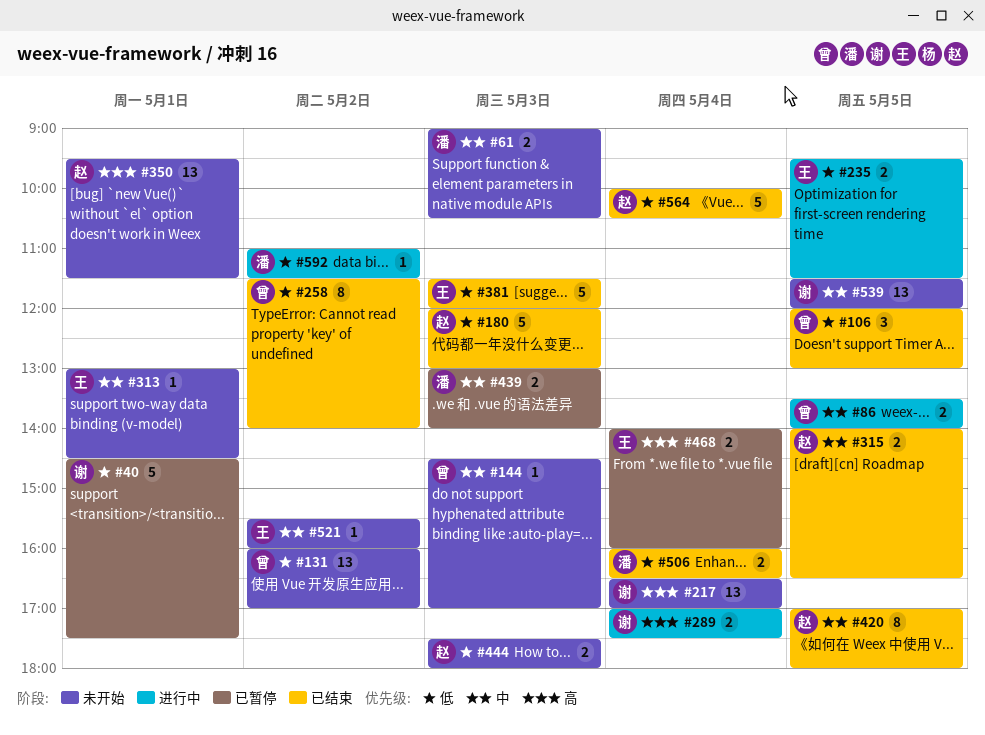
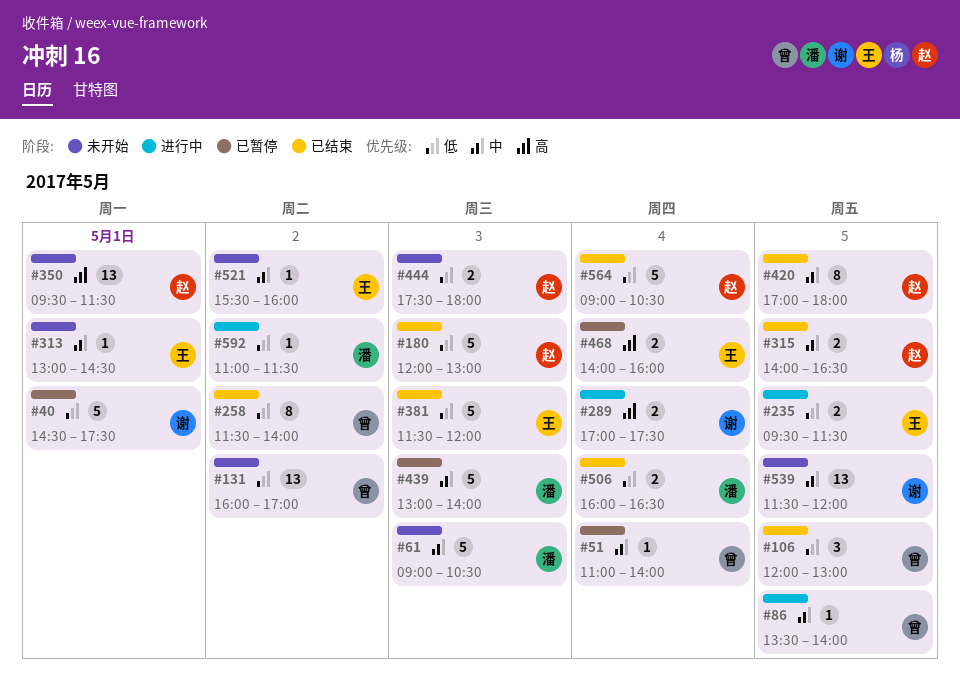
#51: none -> present
#61, estimate: 2 -> 5
#86, estimate: 2 -> 1
#144: present -> none
#217: present -> none
#439, estimate: 2 -> 5
#564, begins: 10:00 -> 09:00

